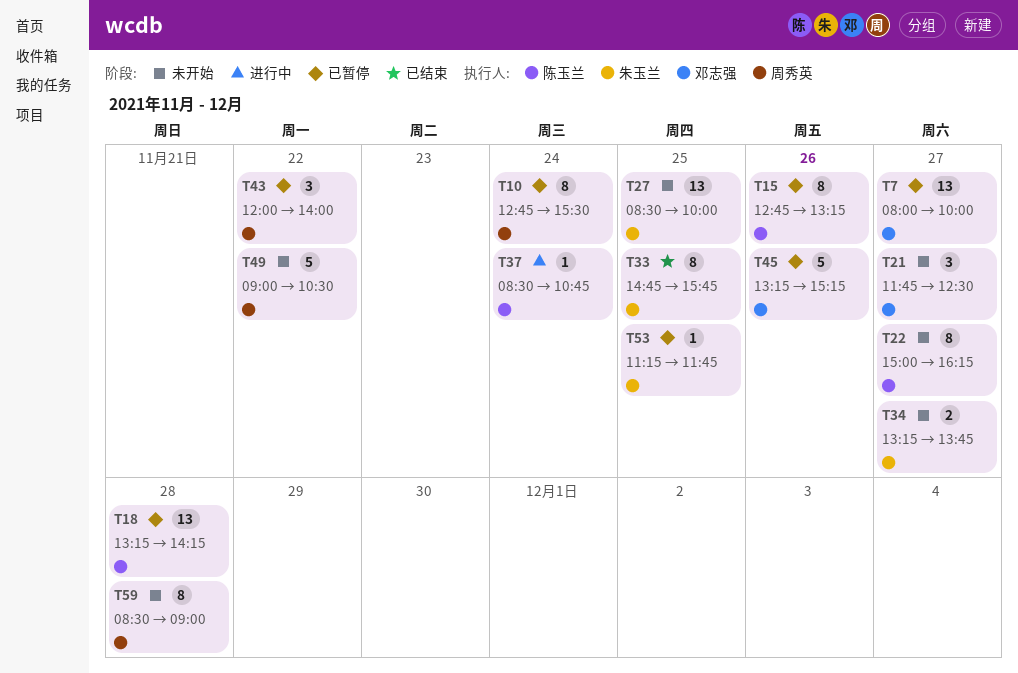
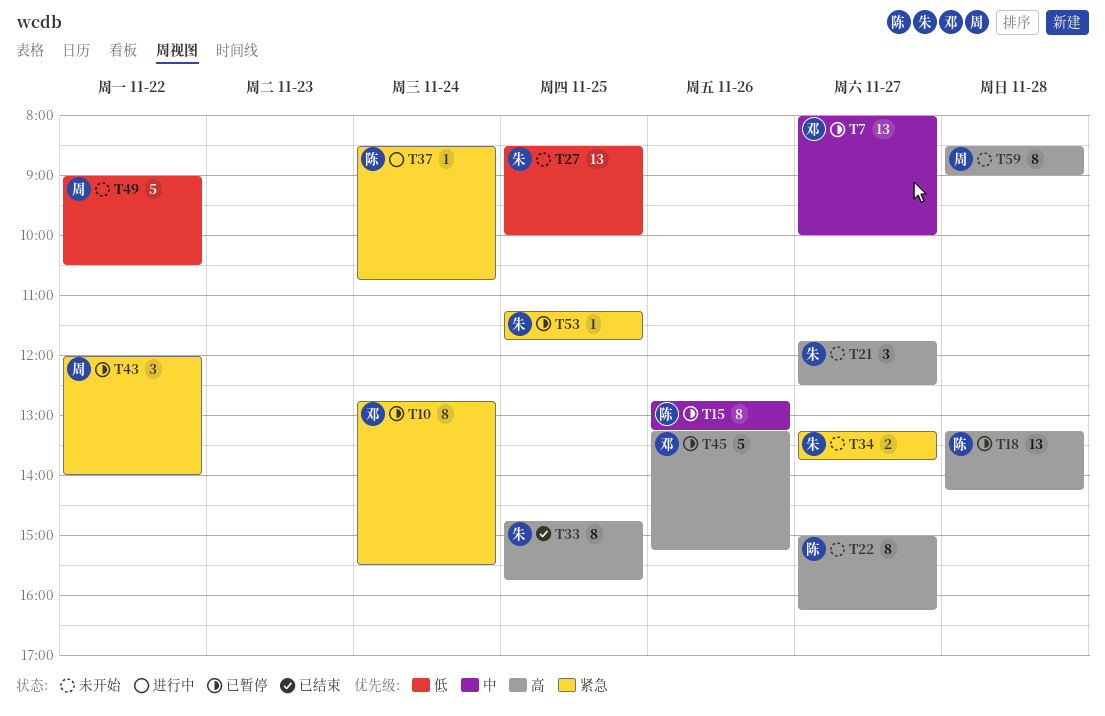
T10, owner: 周秀英 -> 邓志强
T21, owner: 邓志强 -> 朱玉兰

